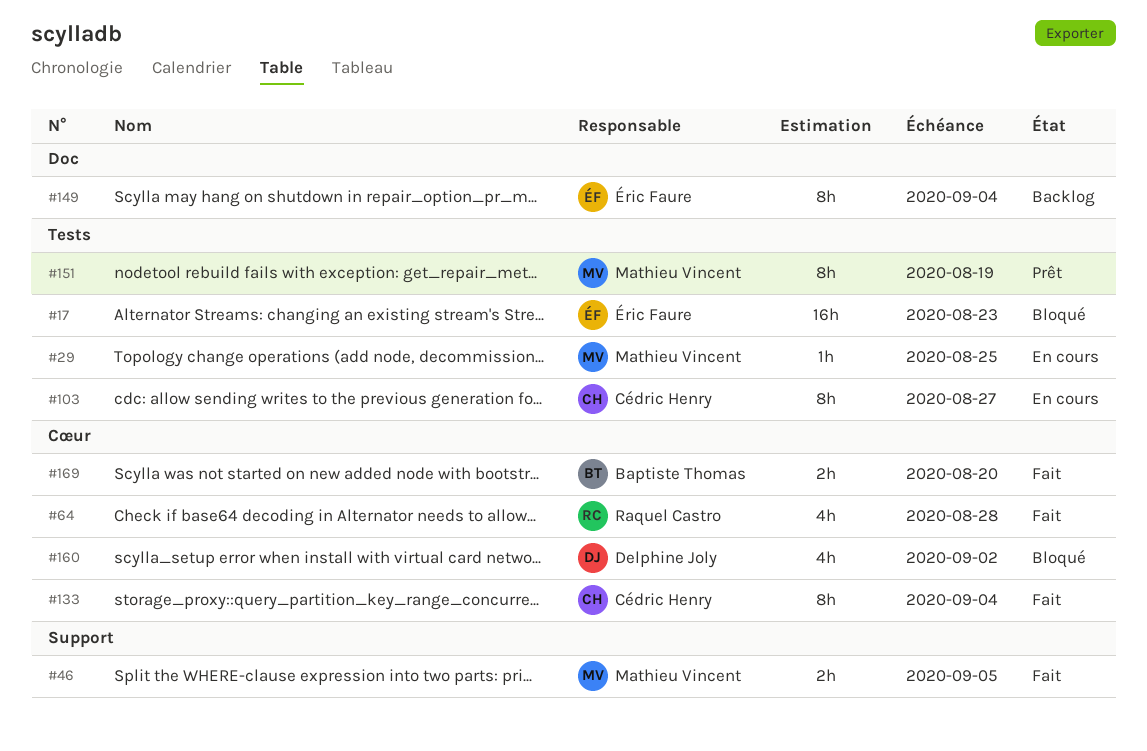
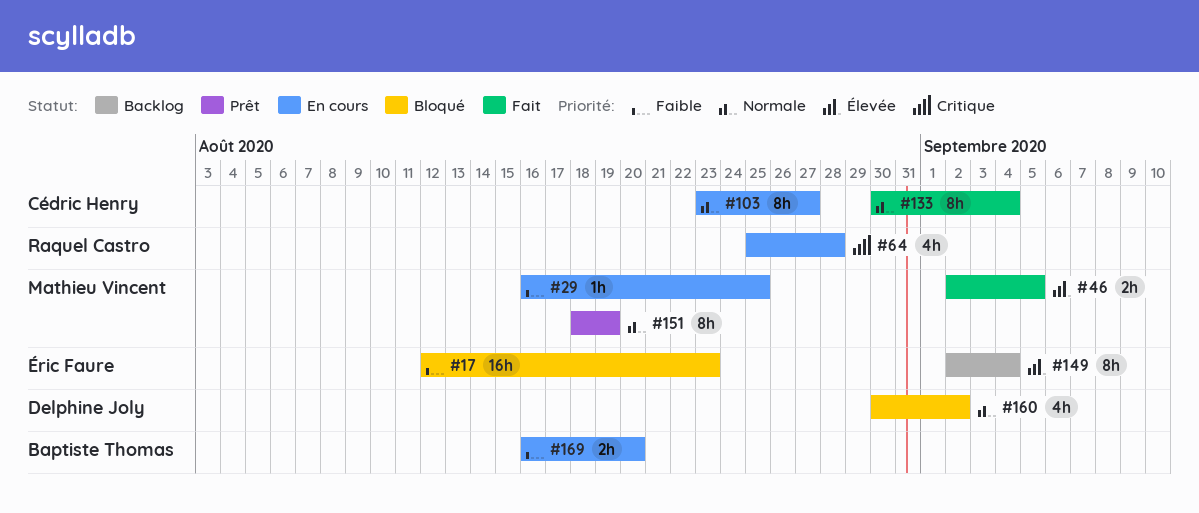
#64, status: Fait -> En cours
#169, status: Fait -> En cours

